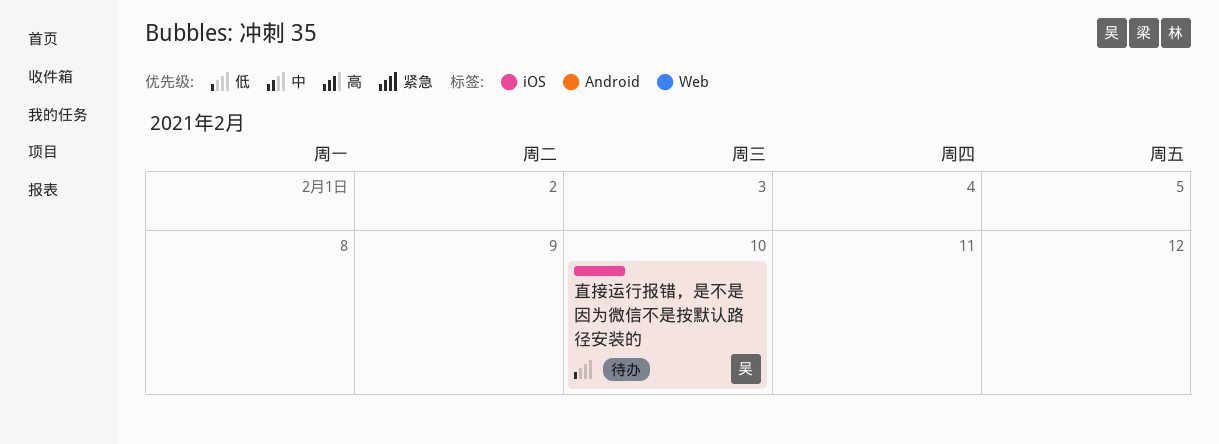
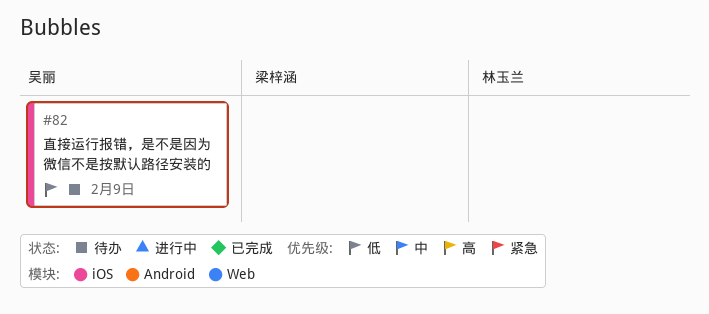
直接运行报错，是不是因为微信不是按默认路径安装的, due: Feb 10 -> Feb 9

